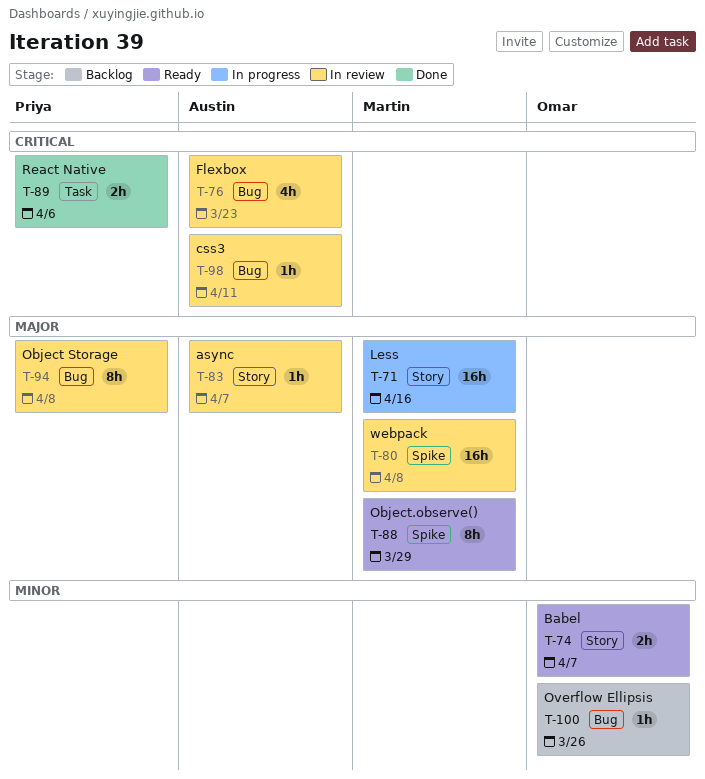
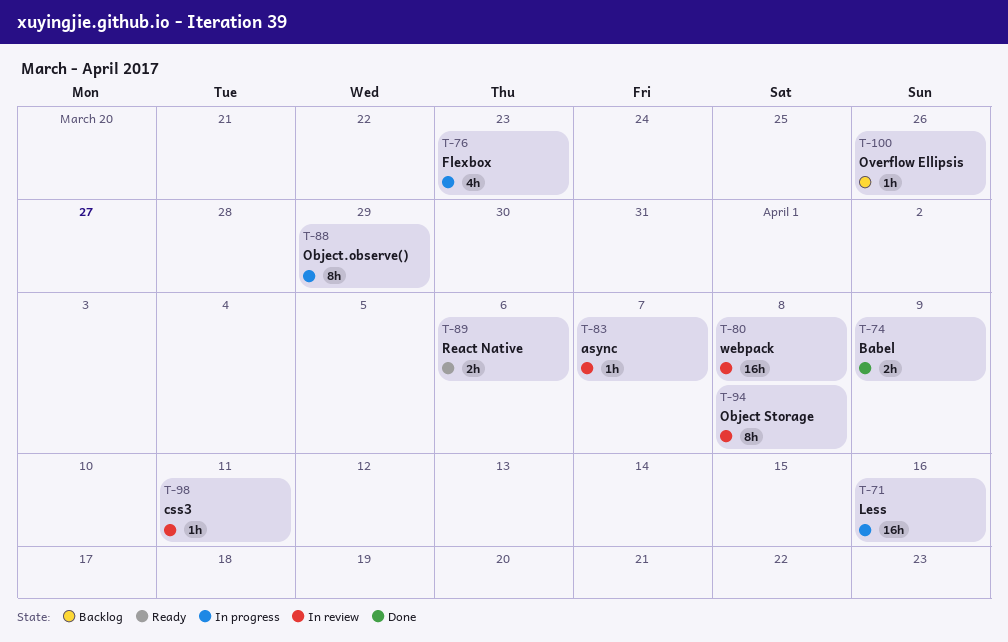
T-74, status: Ready -> Done
T-74, due: Apr 7 -> Apr 9
T-76, status: In review -> In progress
T-88, status: Ready -> In progress
T-89, status: Done -> Ready

